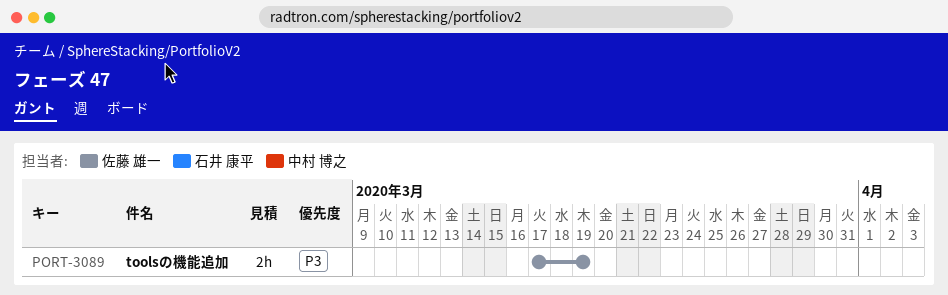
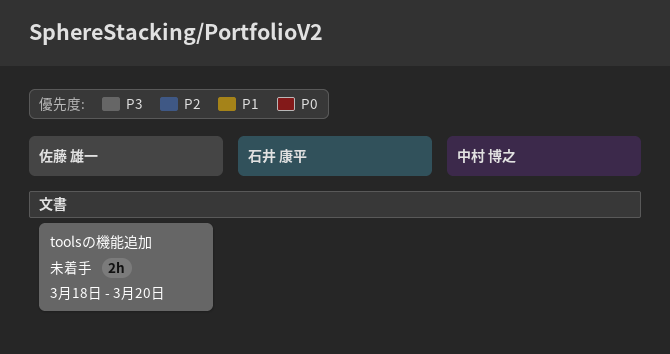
toolsの機能追加, start: Mar 17 -> Mar 18
toolsの機能追加, due: Mar 19 -> Mar 20

